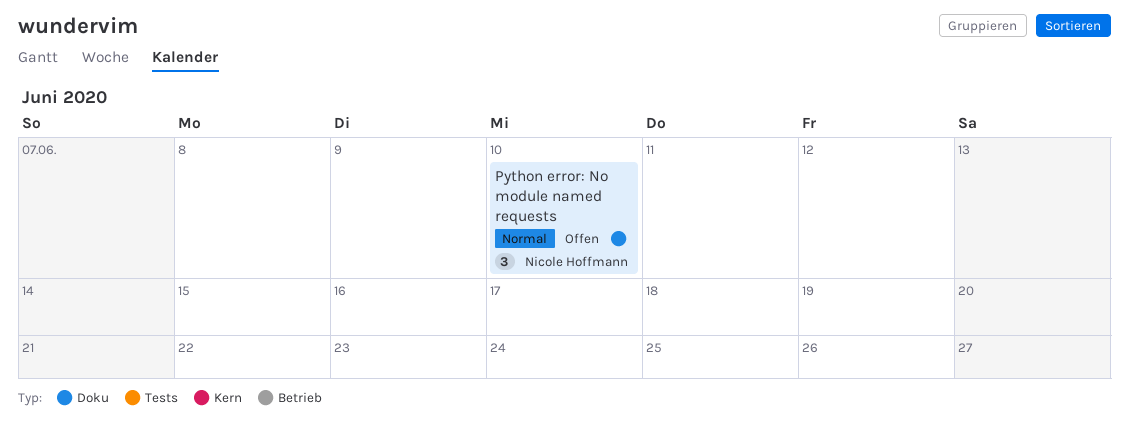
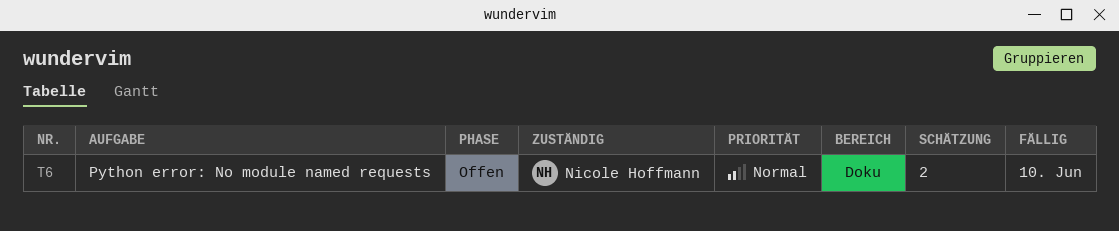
Python error: No module named requests, estimate: 3 -> 2

